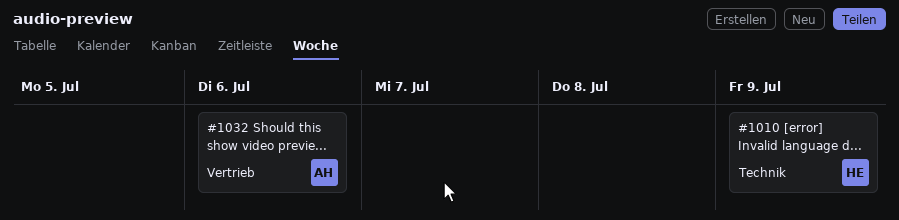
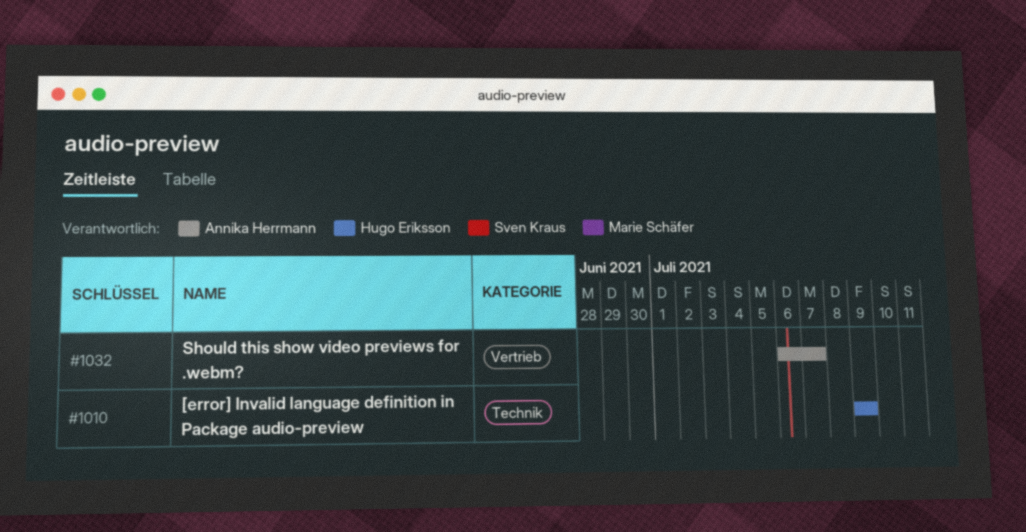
#1032, due: Jul 6 -> Jul 7

